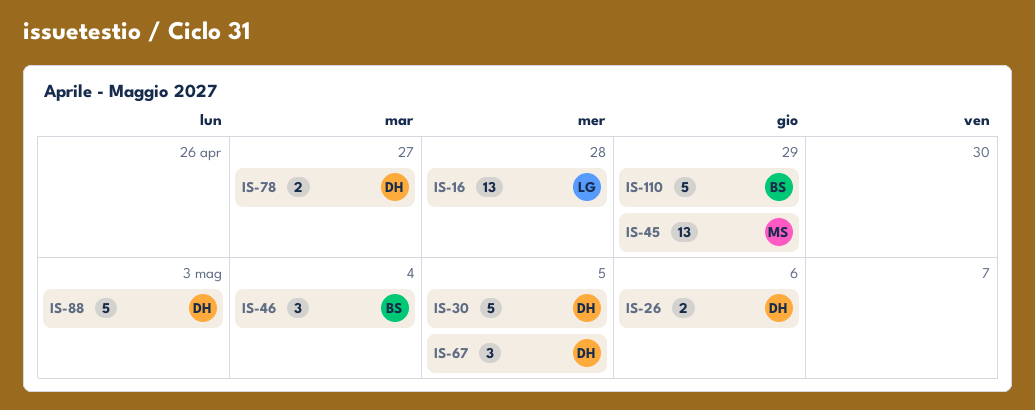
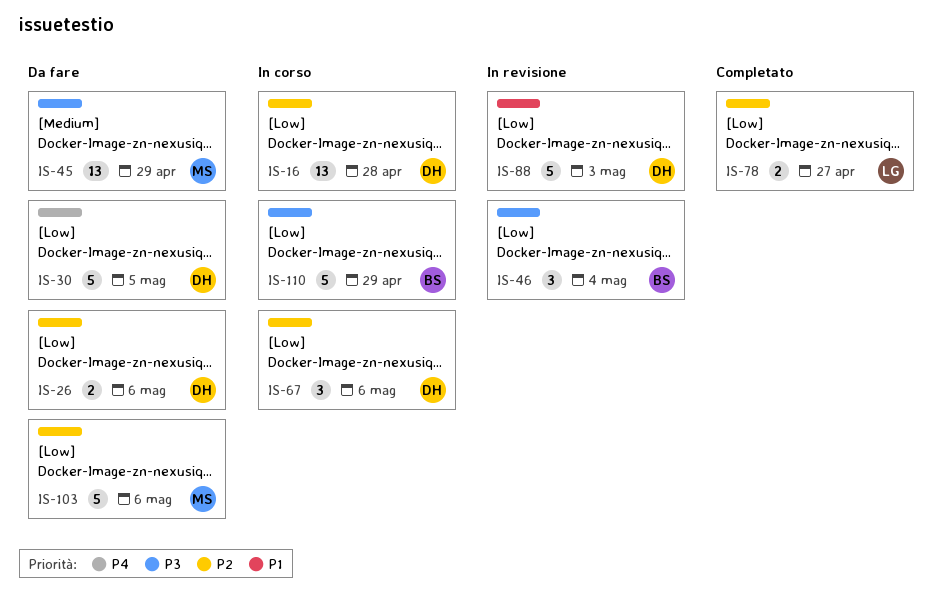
IS-16, owner: LG -> DH
IS-67, due: May 5 -> May 6
IS-78, owner: DH -> LG
IS-103: none -> present

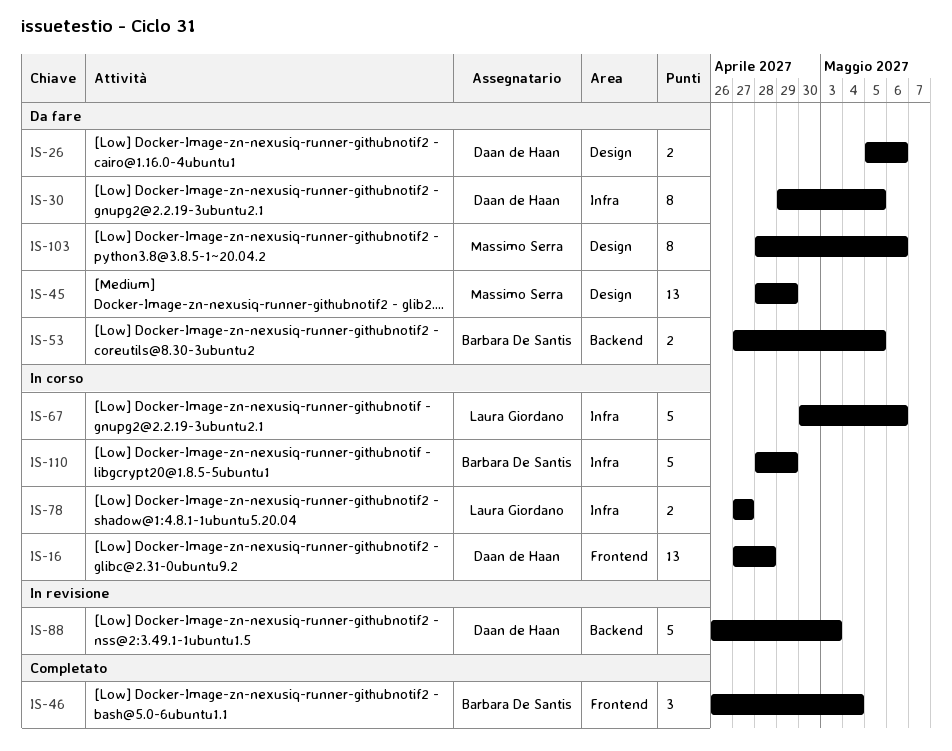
IS-30, estimate: 5 -> 8
IS-46, status: In revisione -> Completato
IS-53: none -> present
IS-67, owner: Daan de Haan -> Laura Giordano
IS-67, estimate: 3 -> 5
IS-78, status: Completato -> In corso
IS-103, estimate: 5 -> 8

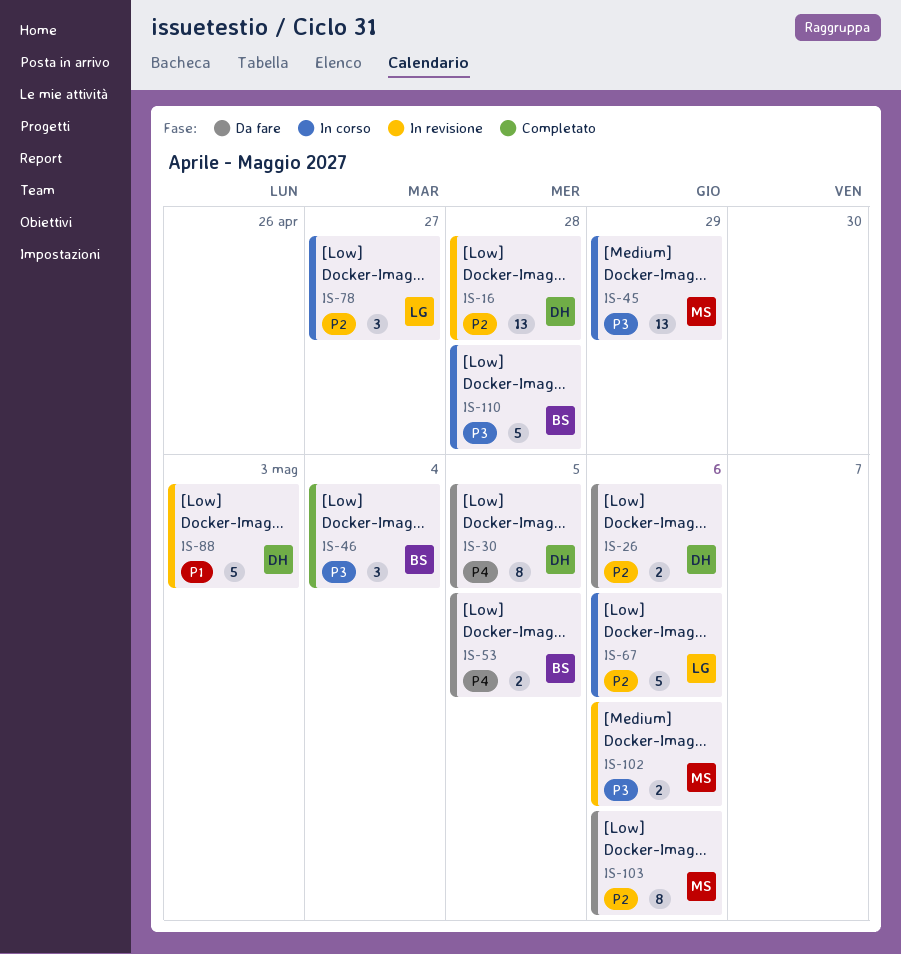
IS-16, status: In corso -> In revisione
IS-45, status: Da fare -> In corso
IS-78, estimate: 2 -> 3
IS-102: none -> present
IS-110, due: Apr 29 -> Apr 28

